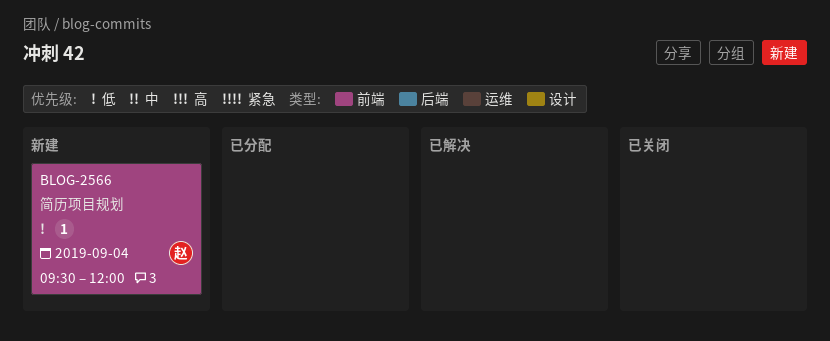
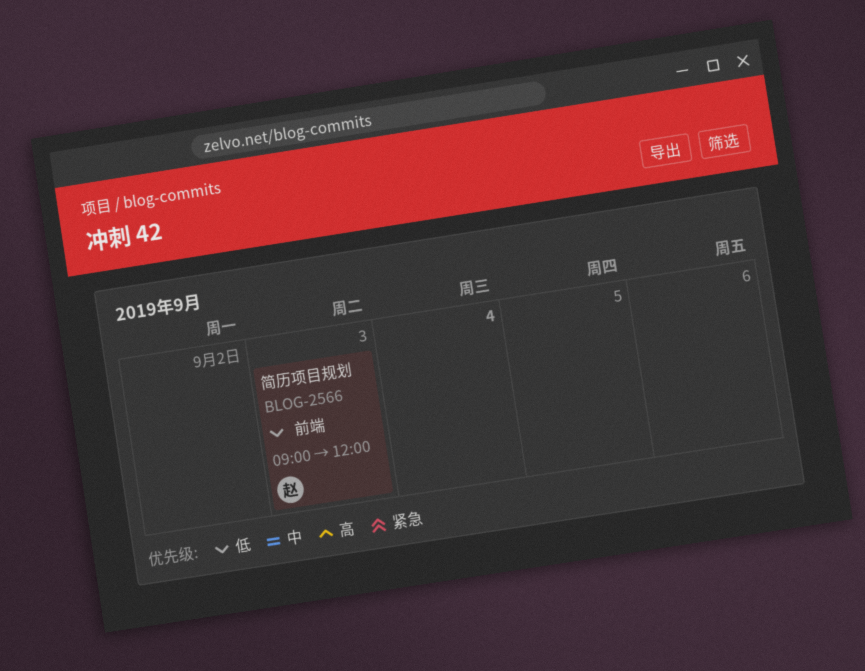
BLOG-2566, day: Sep 4 -> Sep 3
BLOG-2566, begins: 09:30 -> 09:00

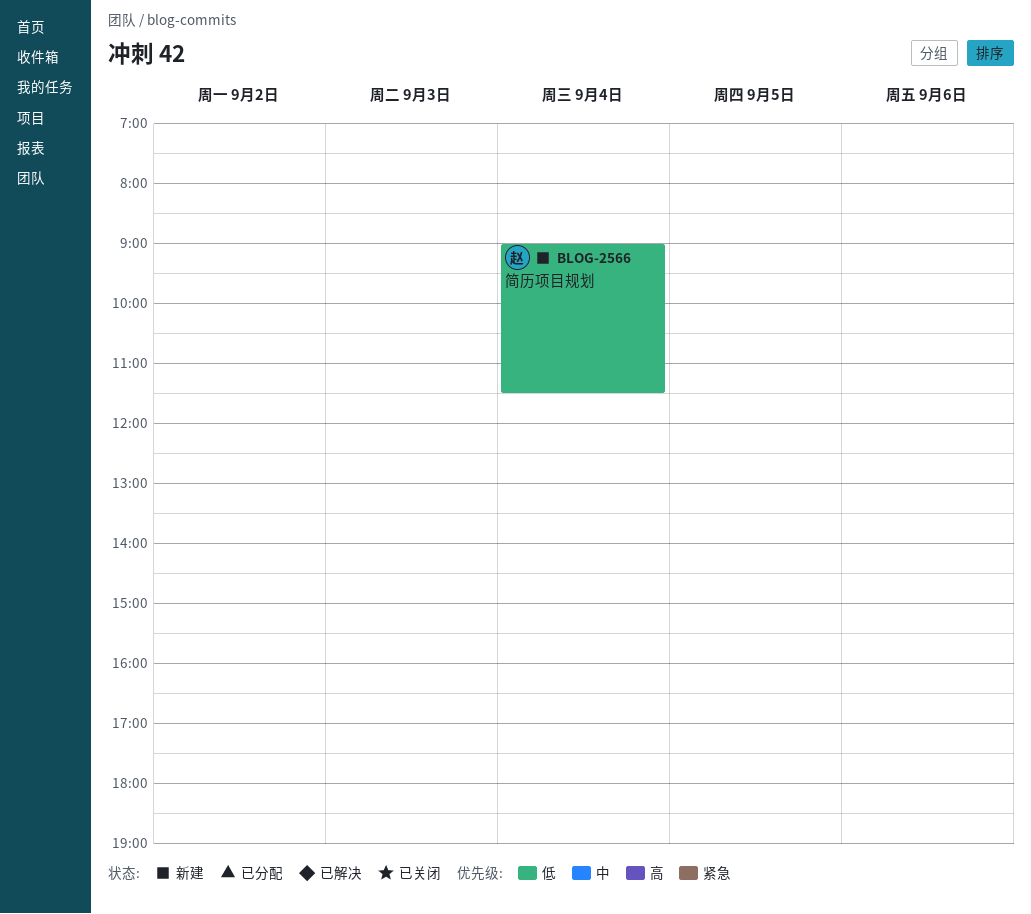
BLOG-2566, day: Sep 3 -> Sep 4
BLOG-2566, ends: 12:00 -> 11:30

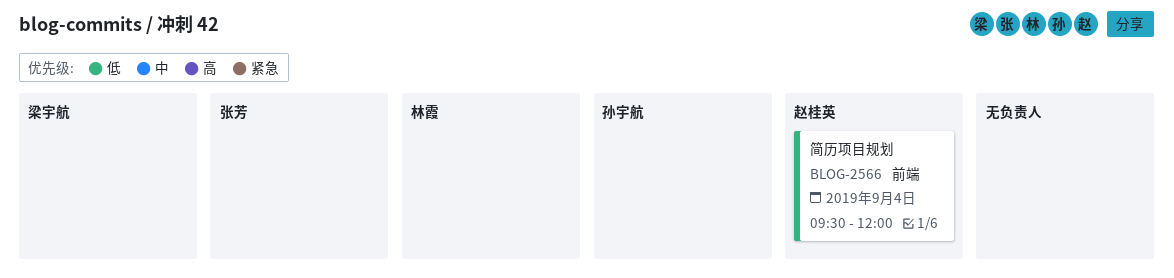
BLOG-2566, begins: 09:00 -> 09:30
BLOG-2566, ends: 11:30 -> 12:00

